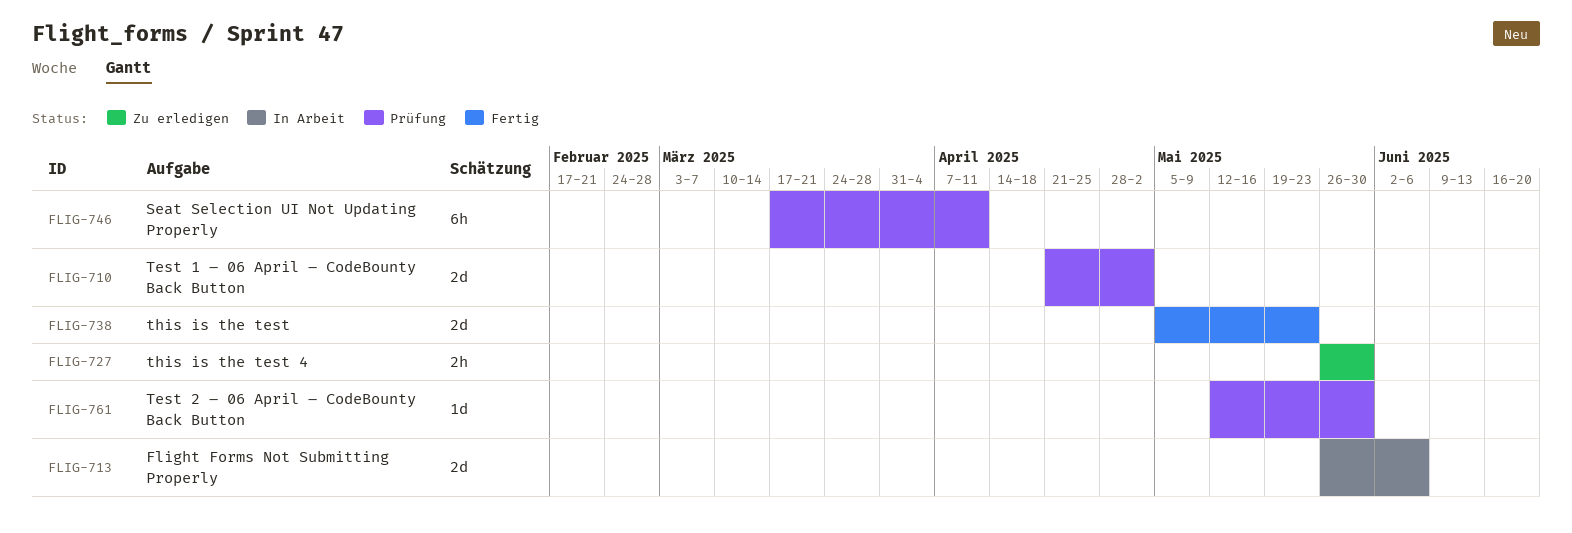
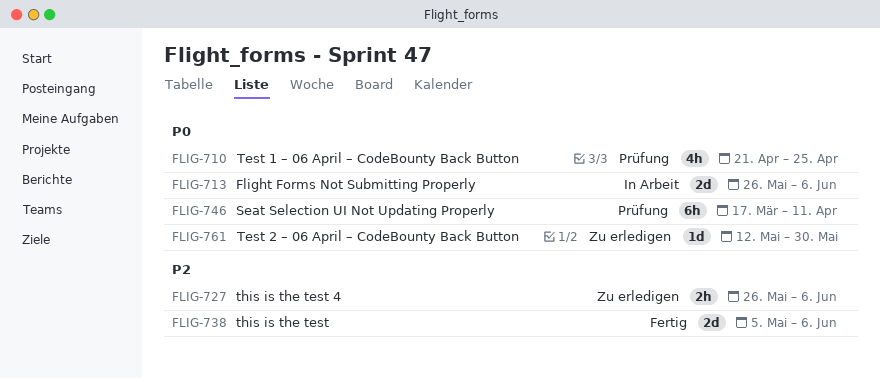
FLIG-710, estimate: 2d -> 4h
FLIG-710, due: May 2 -> Apr 25
FLIG-727, due: May 30 -> Jun 6
FLIG-738, due: May 23 -> Jun 6
FLIG-761, status: Prüfung -> Zu erledigen

